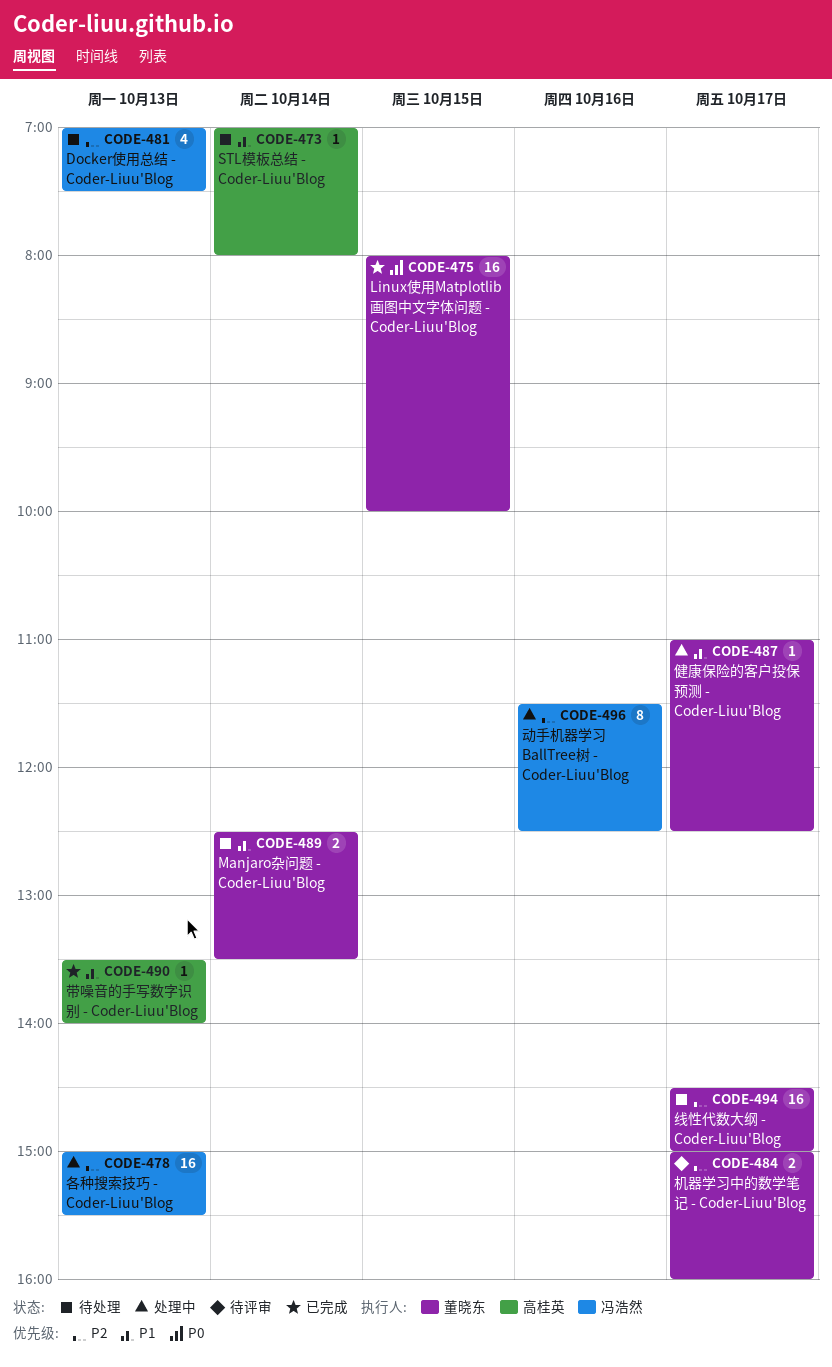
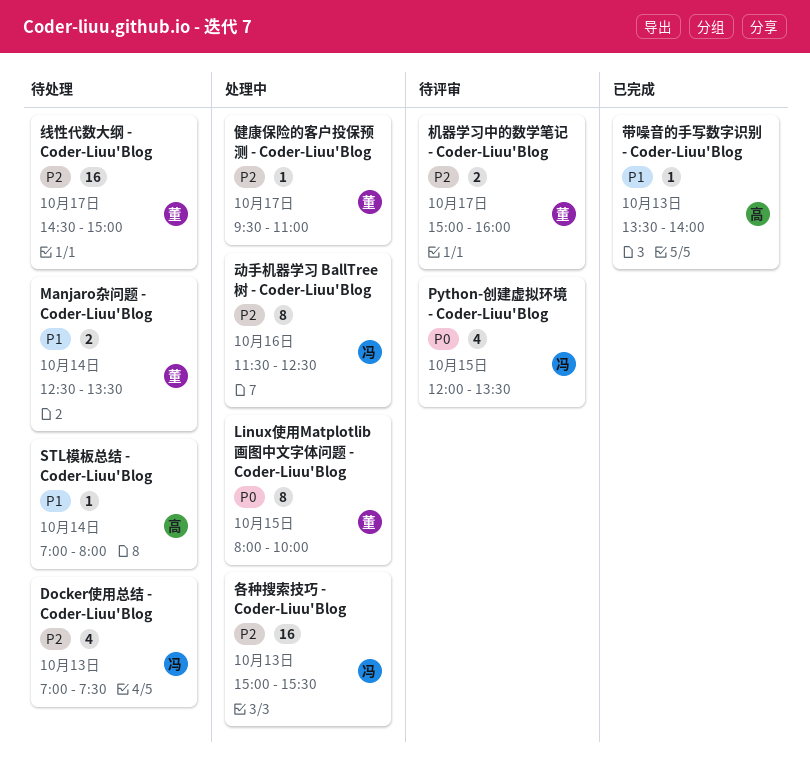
Linux使用Matplotlib画图中文字体问题 - Coder-Liuu'Blog, status: 已完成 -> 处理中
Linux使用Matplotlib画图中文字体问题 - Coder-Liuu'Blog, estimate: 16 -> 8
Python-创建虚拟环境 - Coder-Liuu'Blog: none -> present
健康保险的客户投保预测 - Coder-Liuu'Blog, priority: P1 -> P2
健康保险的客户投保预测 - Coder-Liuu'Blog, begins: 11:00 -> 09:30
健康保险的客户投保预测 - Coder-Liuu'Blog, ends: 12:30 -> 11:00

